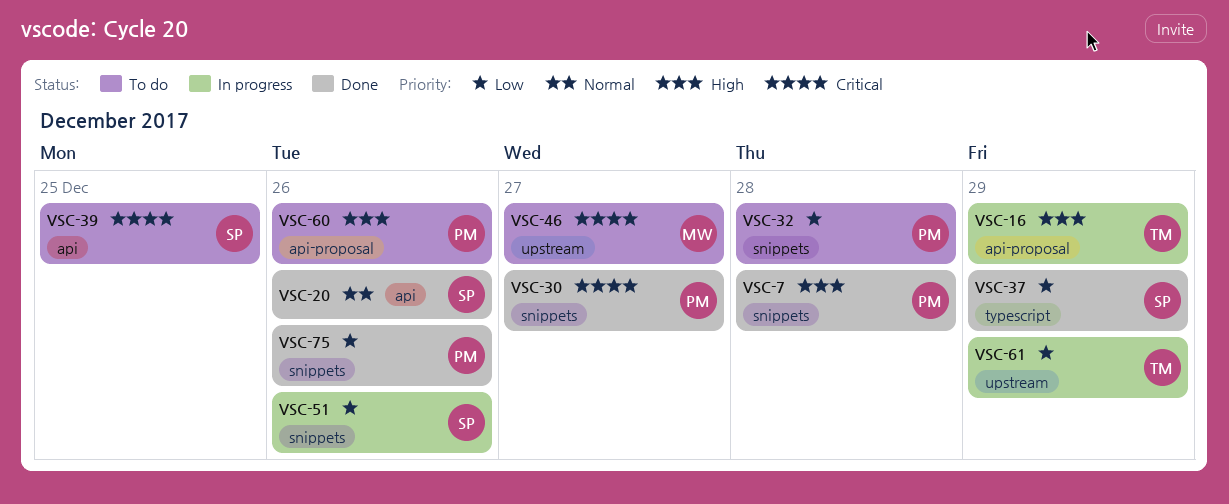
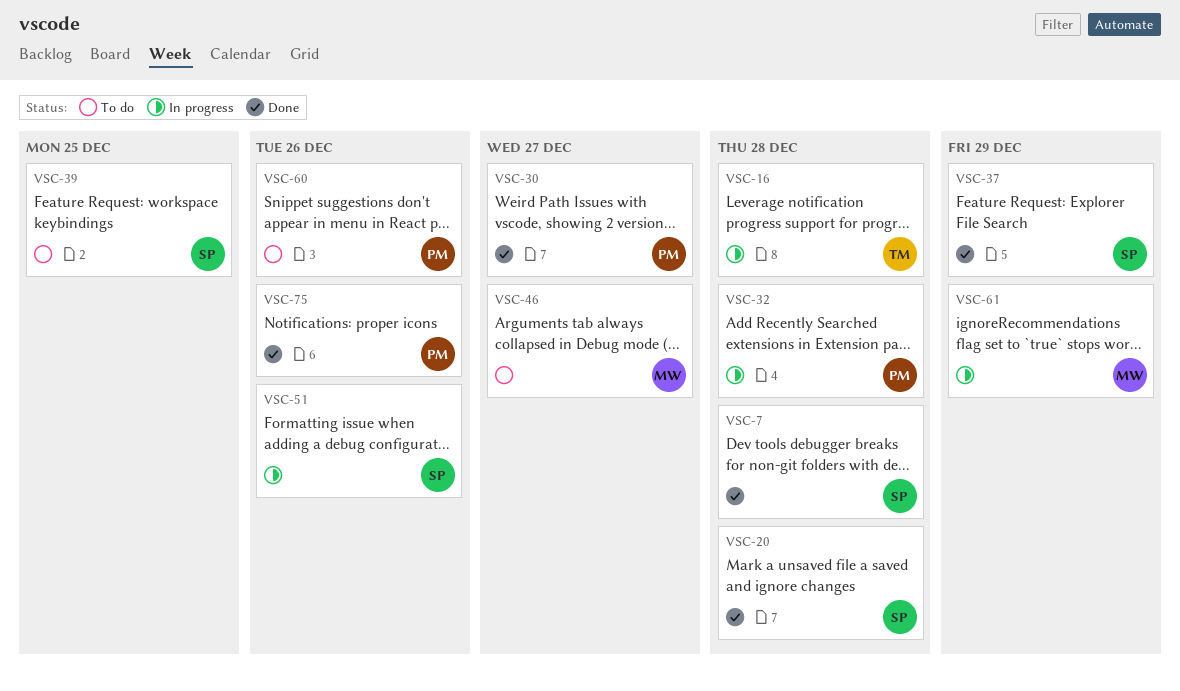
VSC-7, owner: PM -> SP
VSC-16, due: Dec 29 -> Dec 28
VSC-20, due: Dec 26 -> Dec 28
VSC-32, status: To do -> In progress
VSC-61, owner: TM -> MW

